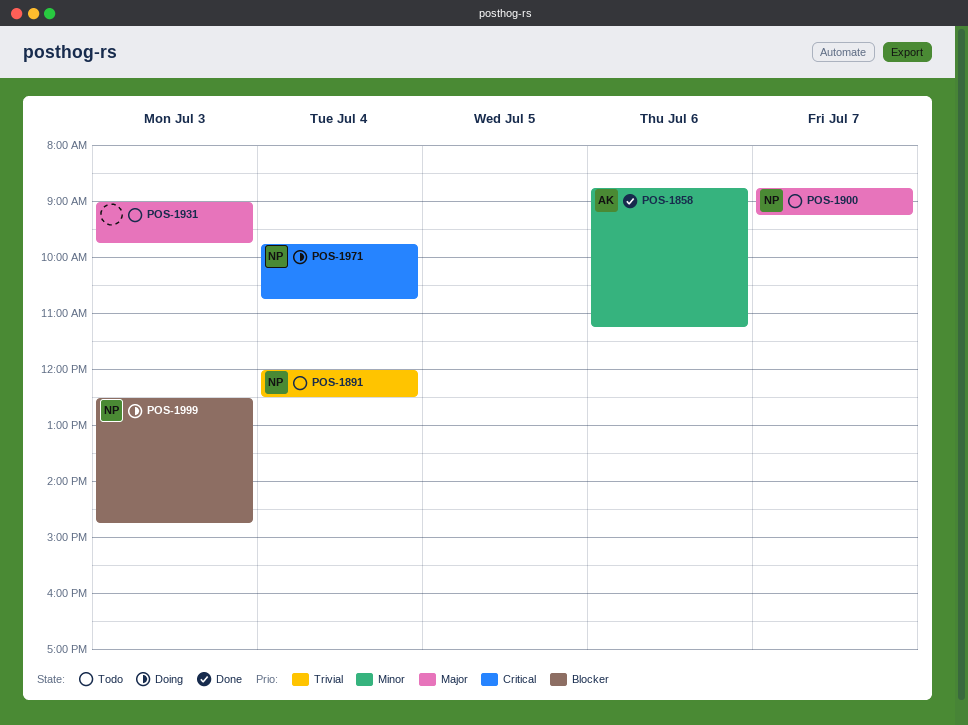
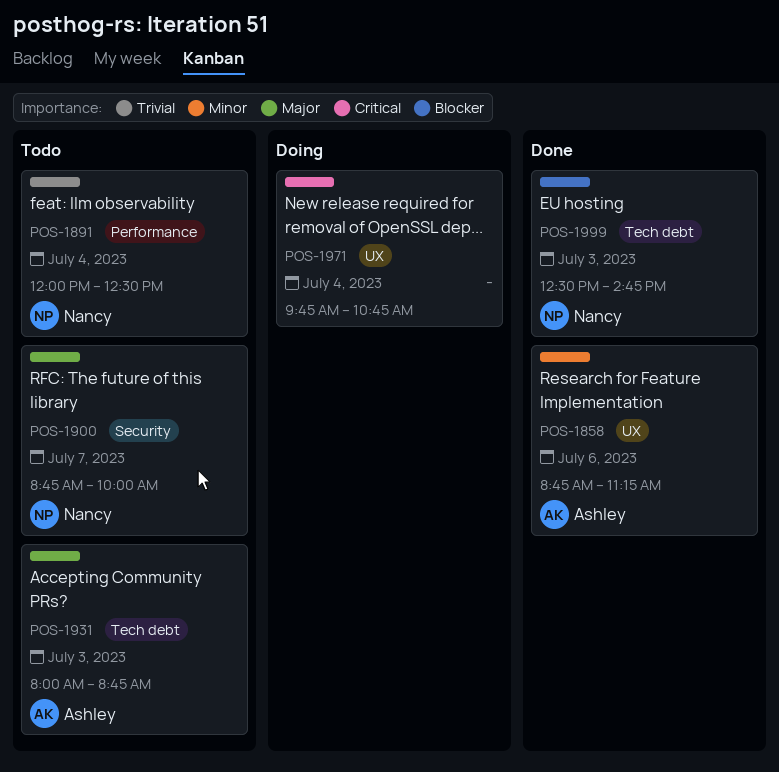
POS-1900, ends: 09:15 -> 10:00
POS-1931, owner: none -> Ashley
POS-1931, begins: 09:00 -> 08:00
POS-1931, ends: 09:45 -> 08:45
POS-1971, owner: Nancy -> none
POS-1999, status: Doing -> Done

